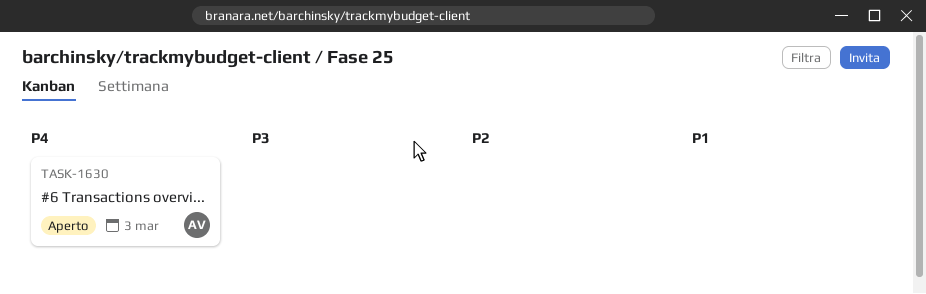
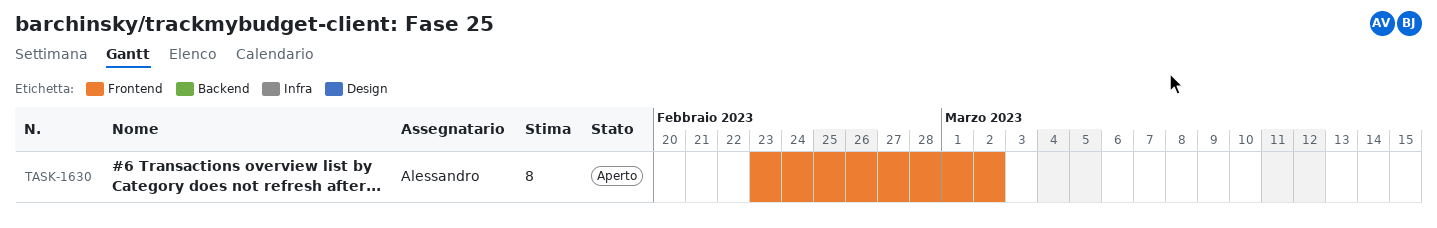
TASK-1630, due: Mar 3 -> Mar 2

